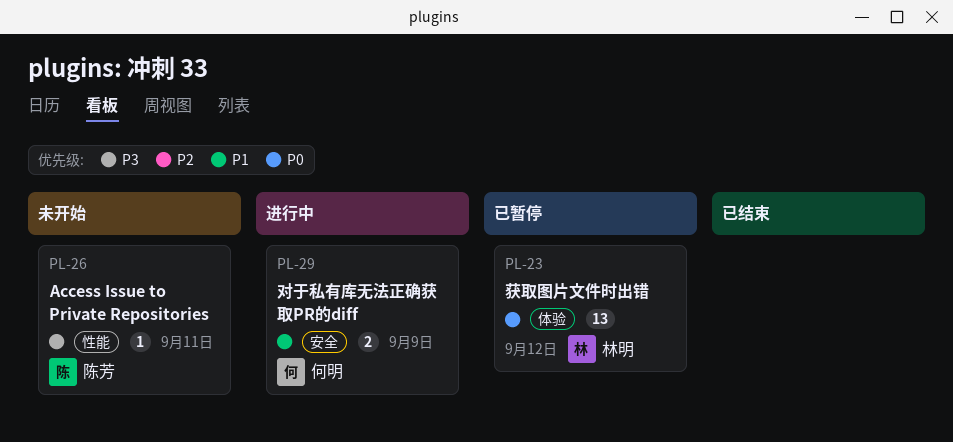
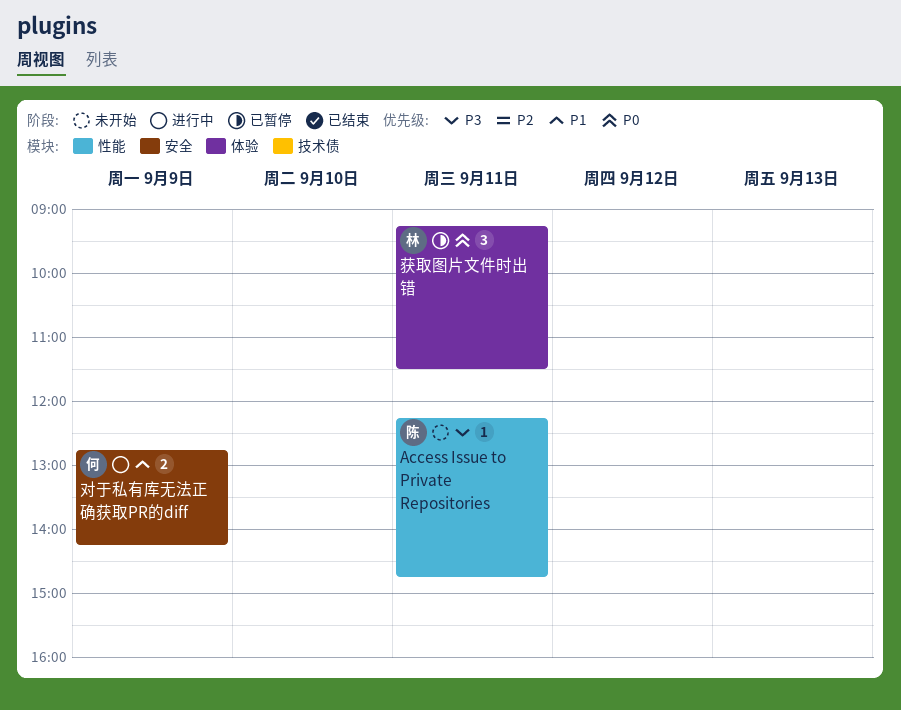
获取图片文件时出错, estimate: 13 -> 3
获取图片文件时出错, day: Sep 12 -> Sep 11

